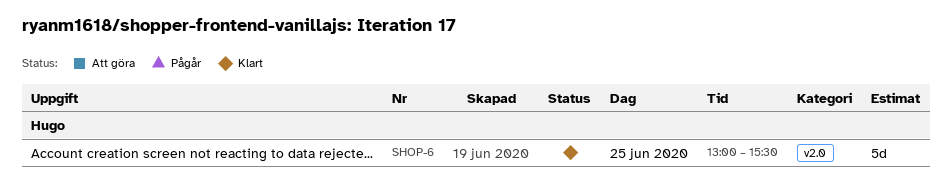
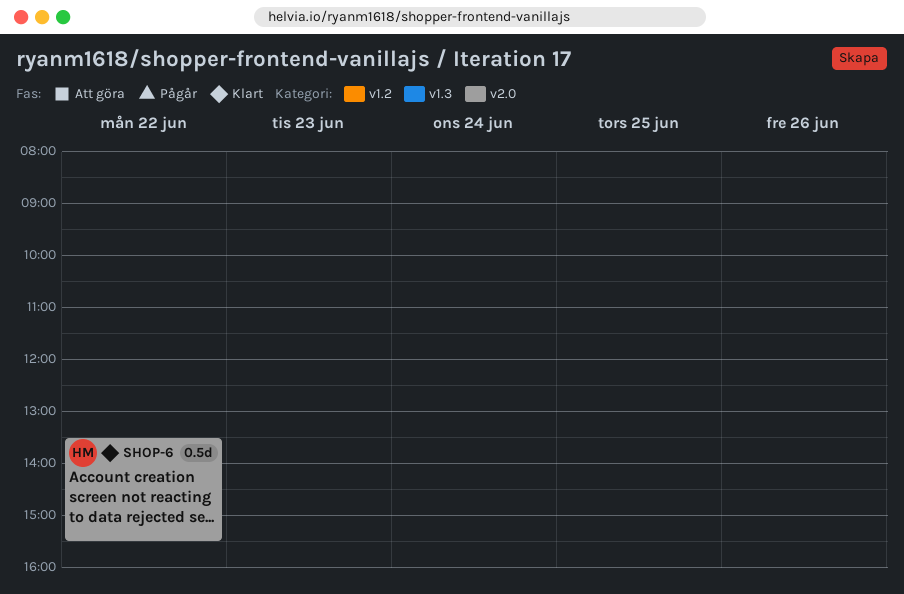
SHOP-6, estimate: 5d -> 0.5d
SHOP-6, day: Jun 25 -> Jun 22
SHOP-6, begins: 13:00 -> 13:30

